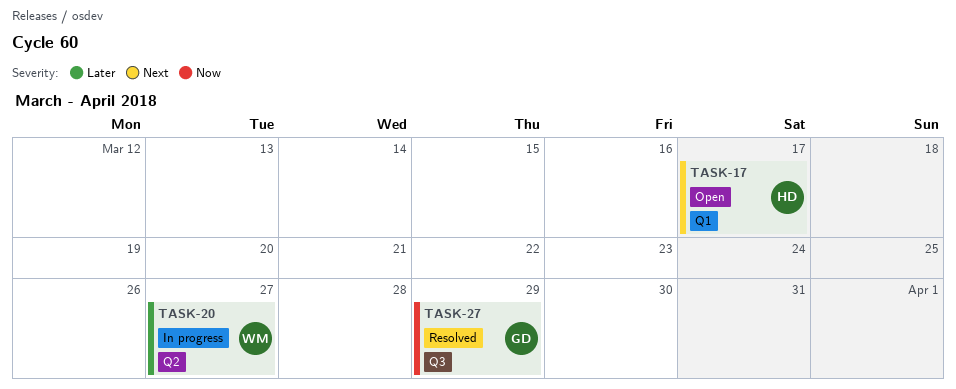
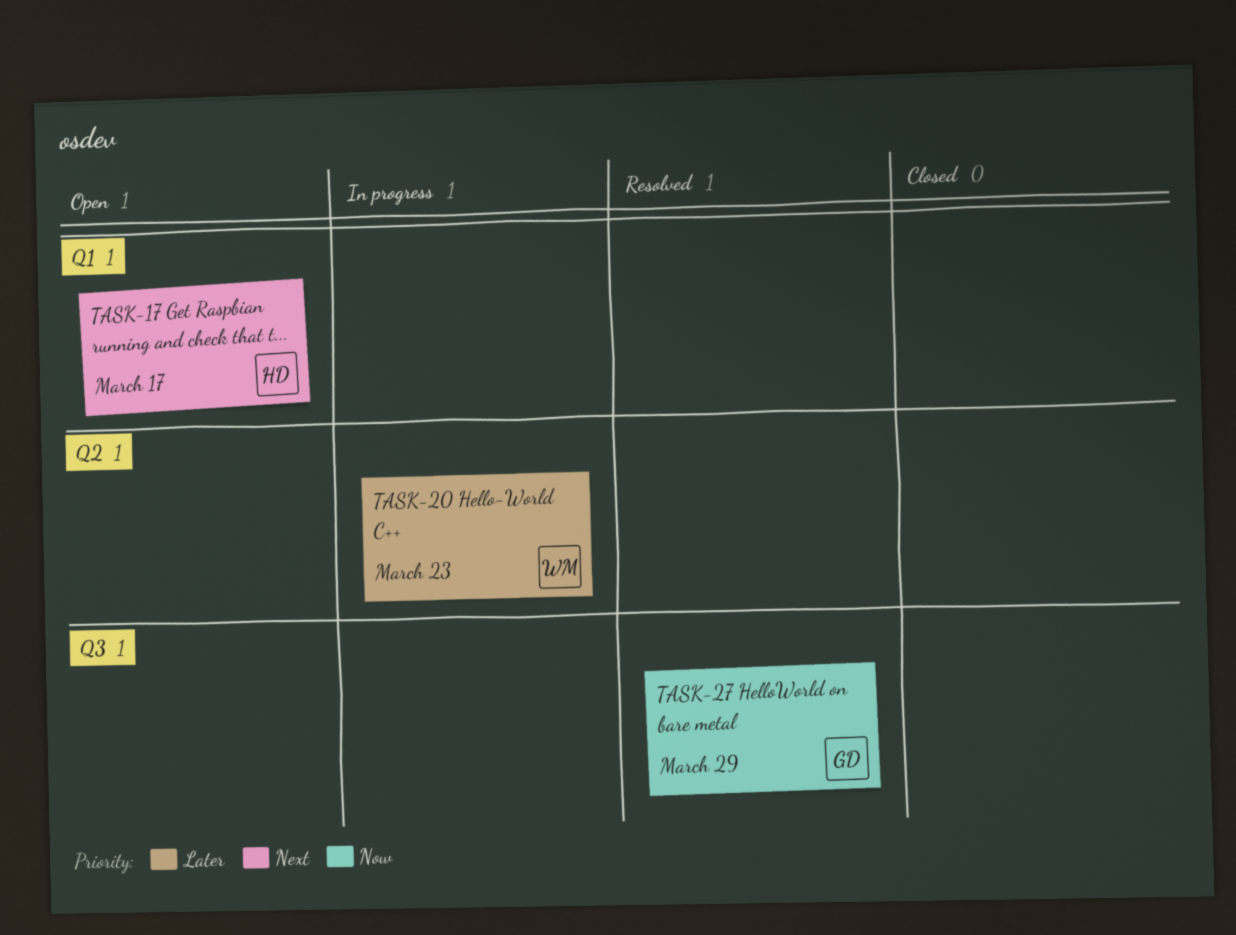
TASK-20, due: Mar 27 -> Mar 23

